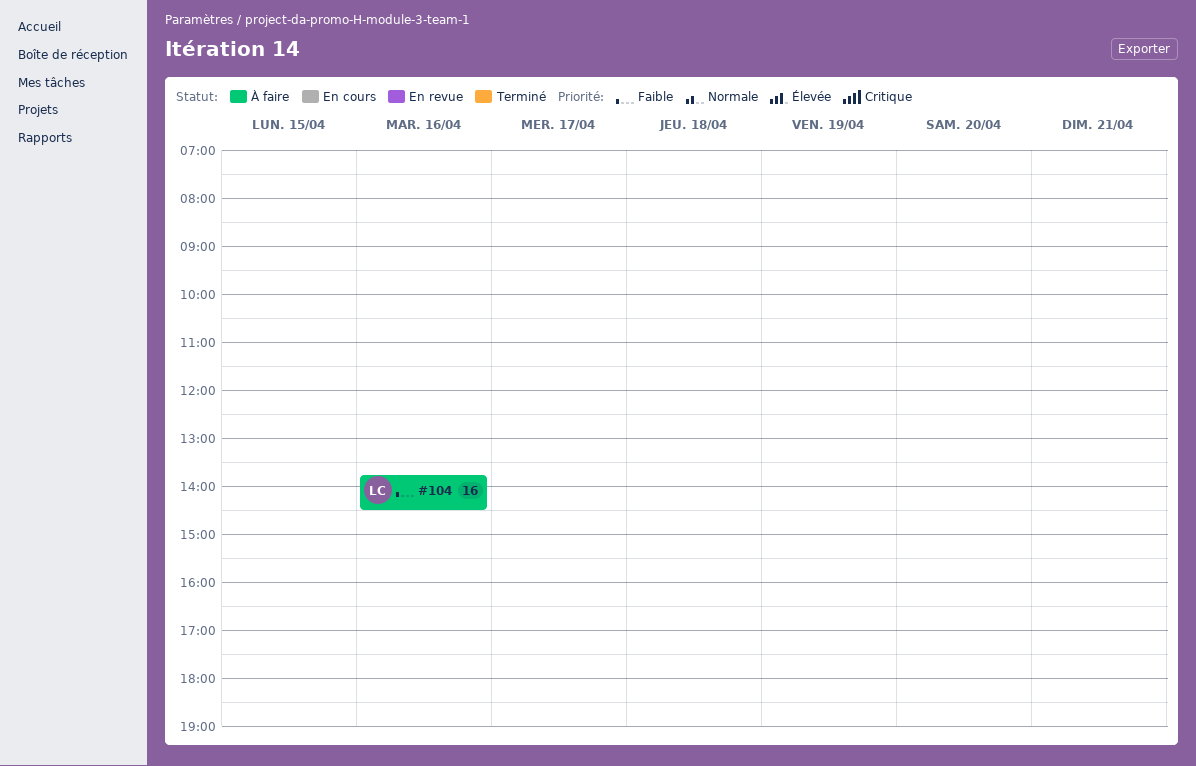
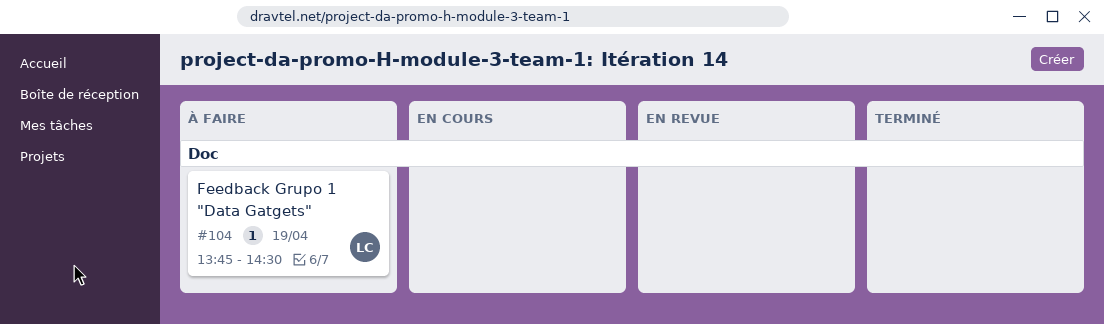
#104, estimate: 16 -> 1
#104, day: Apr 16 -> Apr 19

